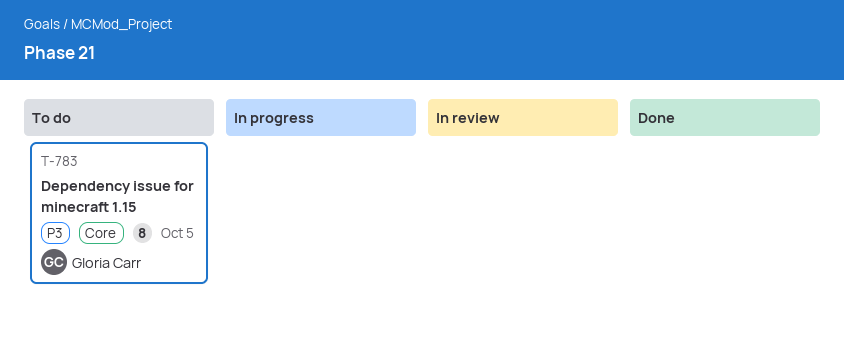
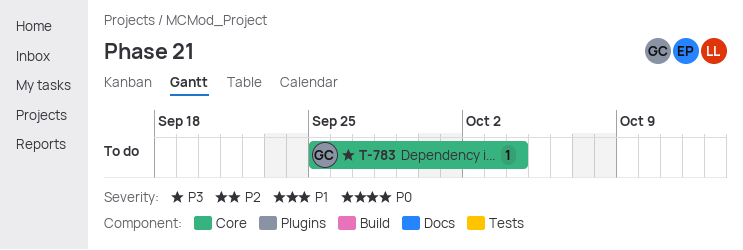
T-783, estimate: 8 -> 1
T-783, due: Oct 5 -> Oct 4

